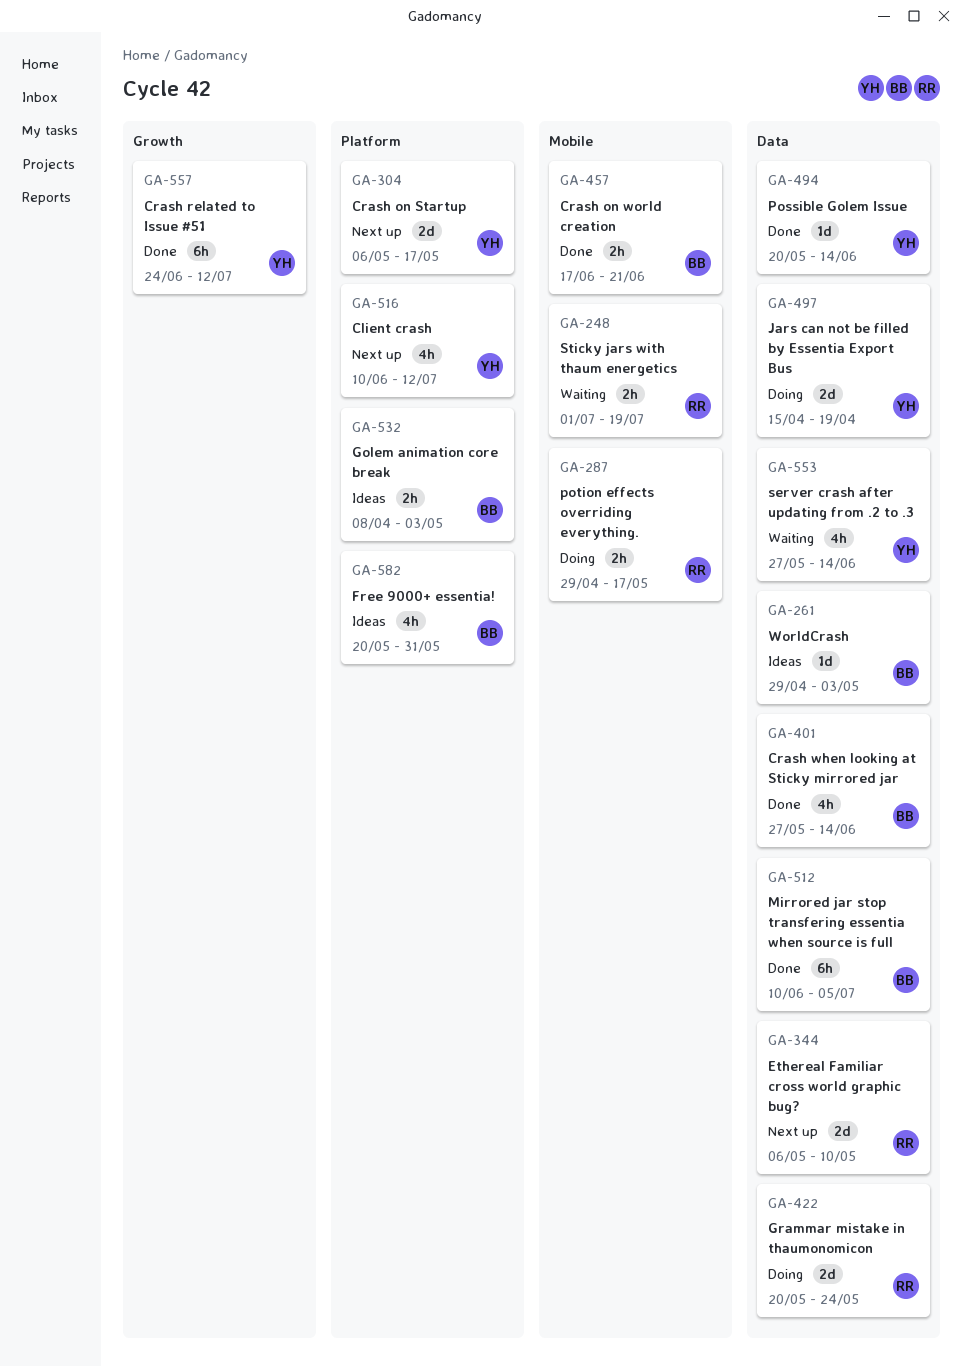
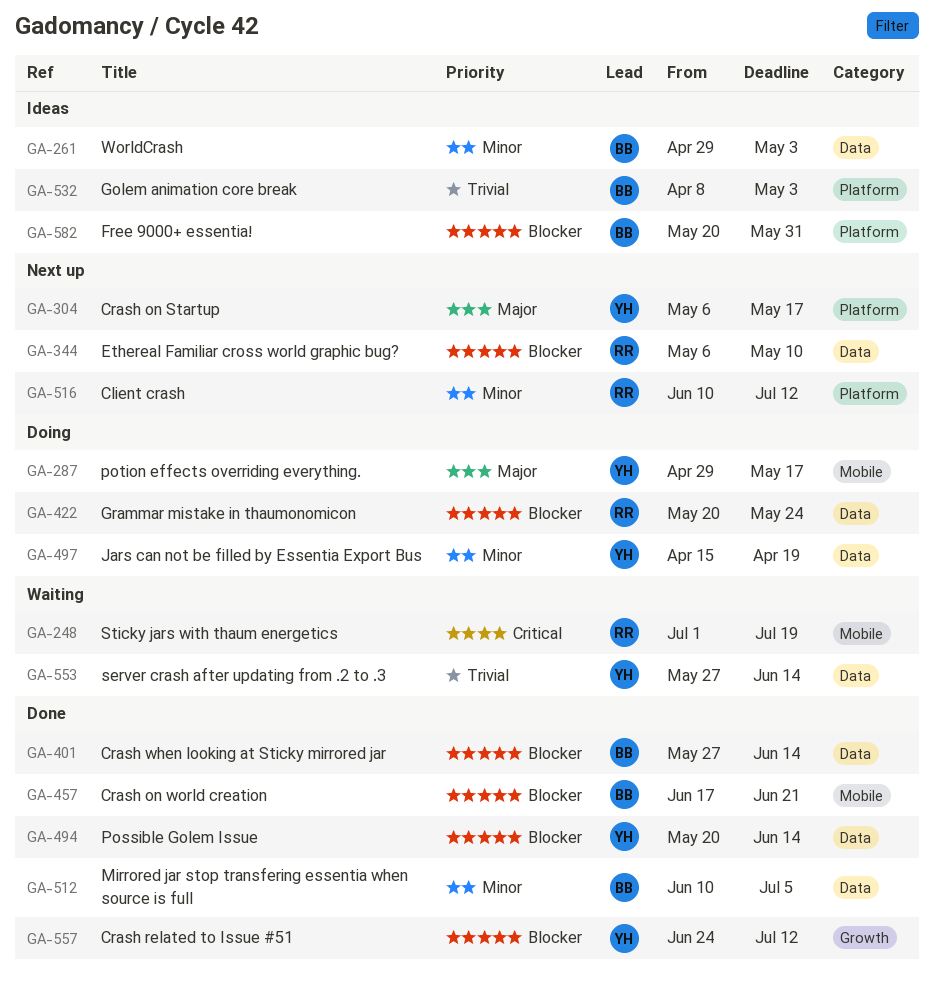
GA-287, owner: RR -> YH
GA-516, owner: YH -> RR

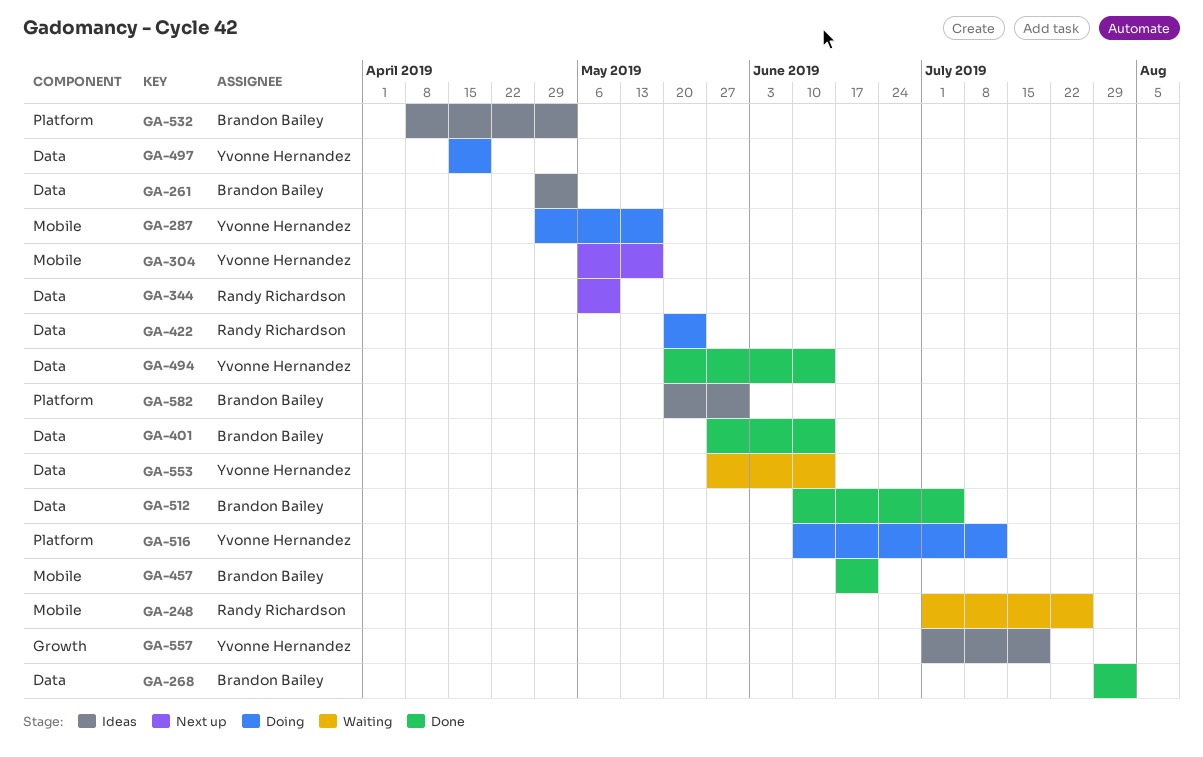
GA-248, due: Jul 19 -> Jul 26
GA-268: none -> present
GA-304, label: Platform -> Mobile
GA-516, status: Next up -> Doing
GA-516, owner: Randy Richardson -> Yvonne Hernandez
GA-557, status: Done -> Ideas
GA-557, start: Jun 24 -> Jul 1
GA-557, due: Jul 12 -> Jul 19

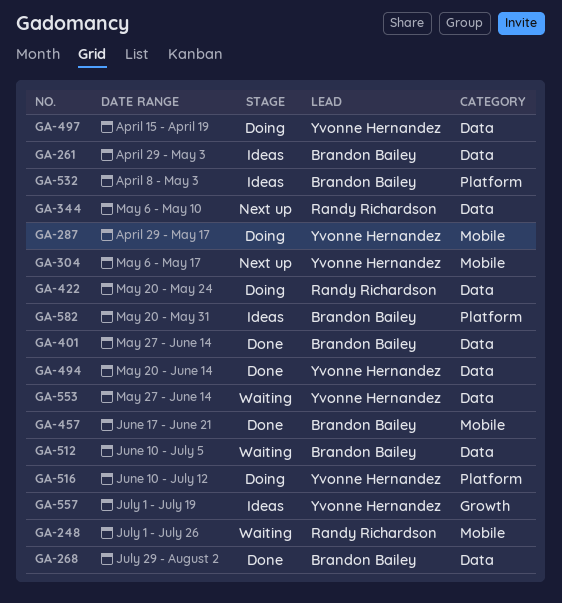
GA-512, status: Done -> Waiting

